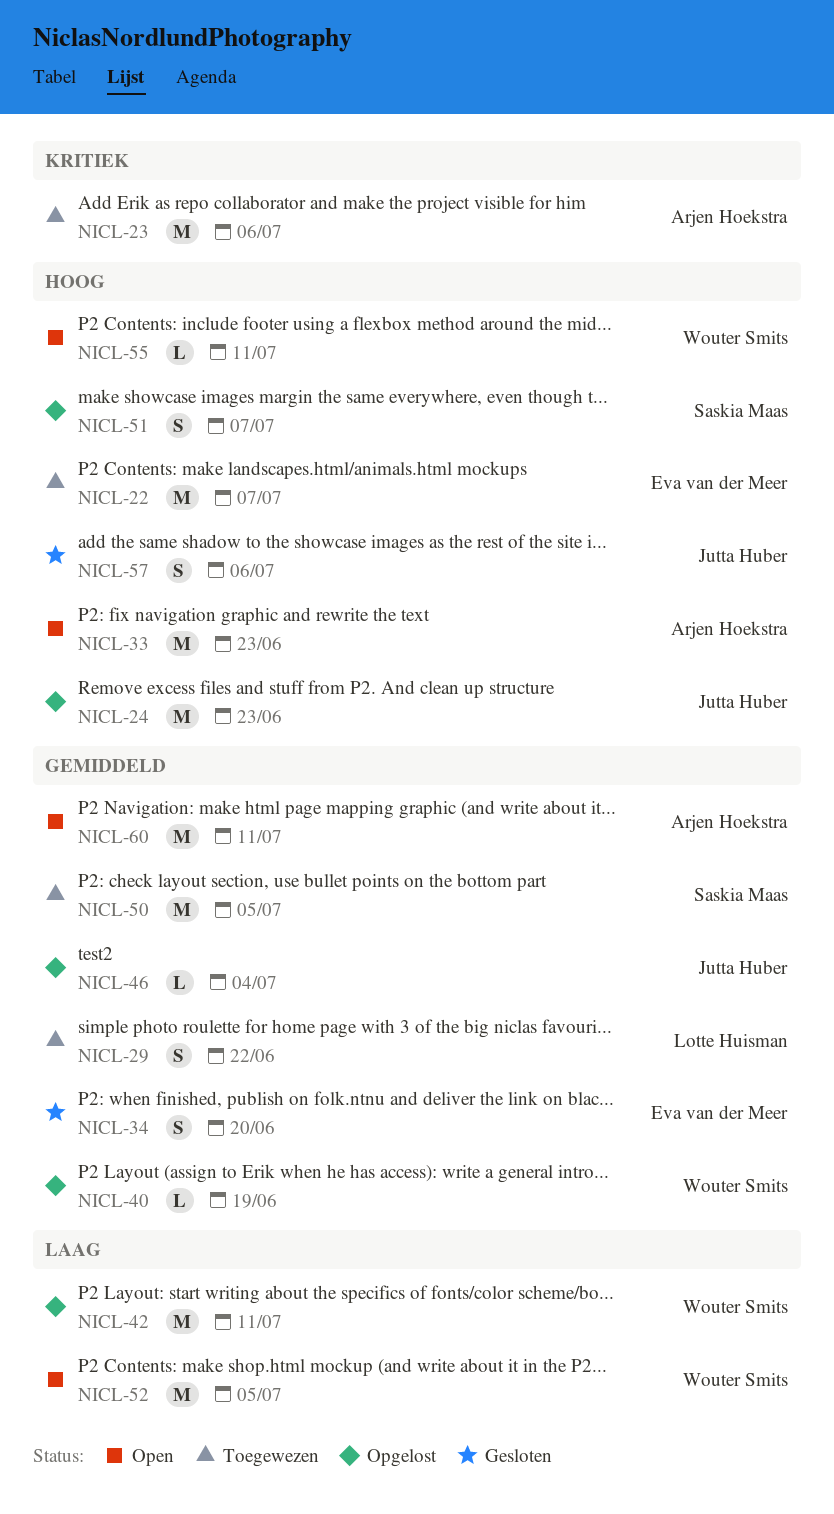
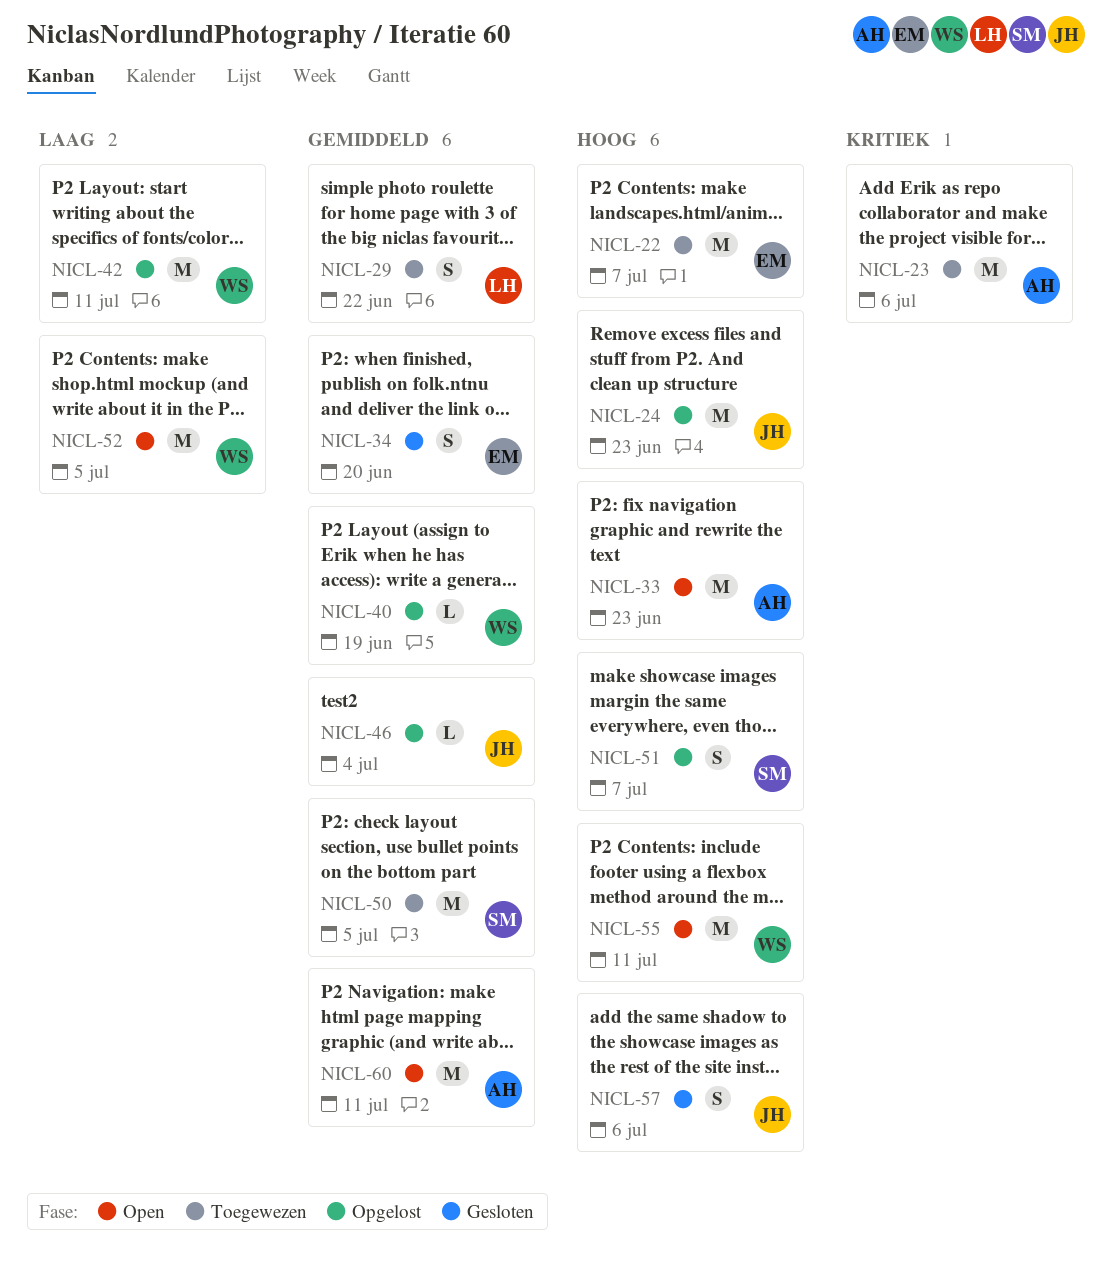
NICL-55, estimate: L -> M

